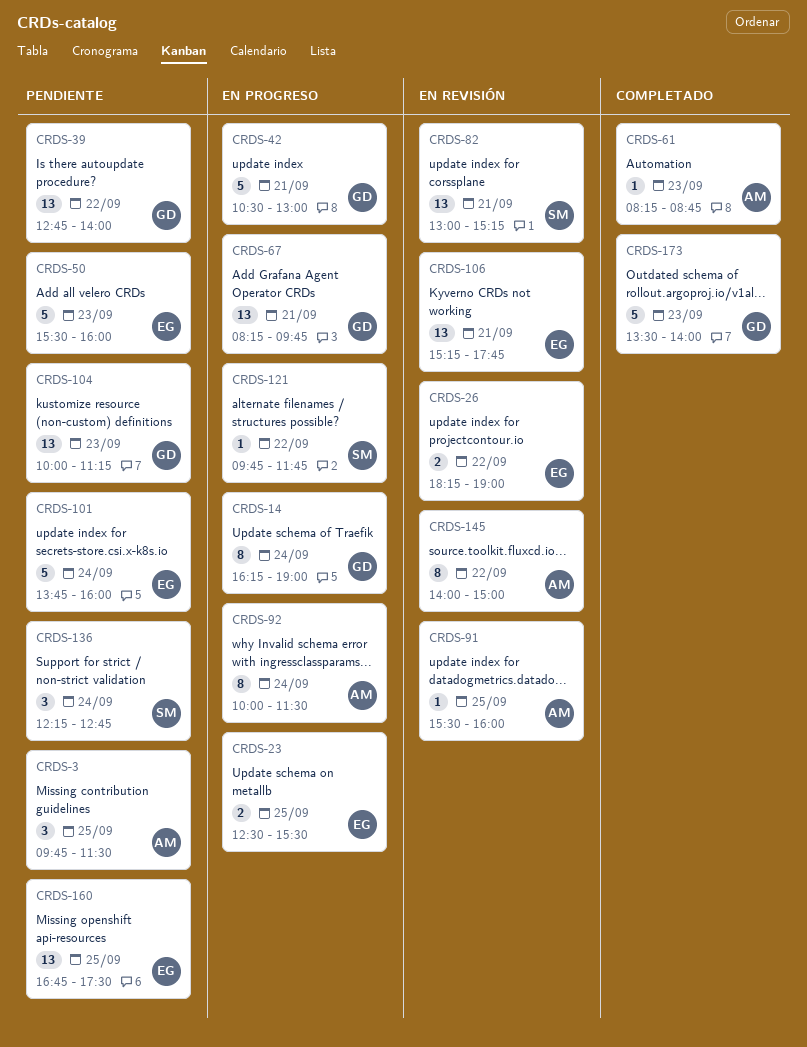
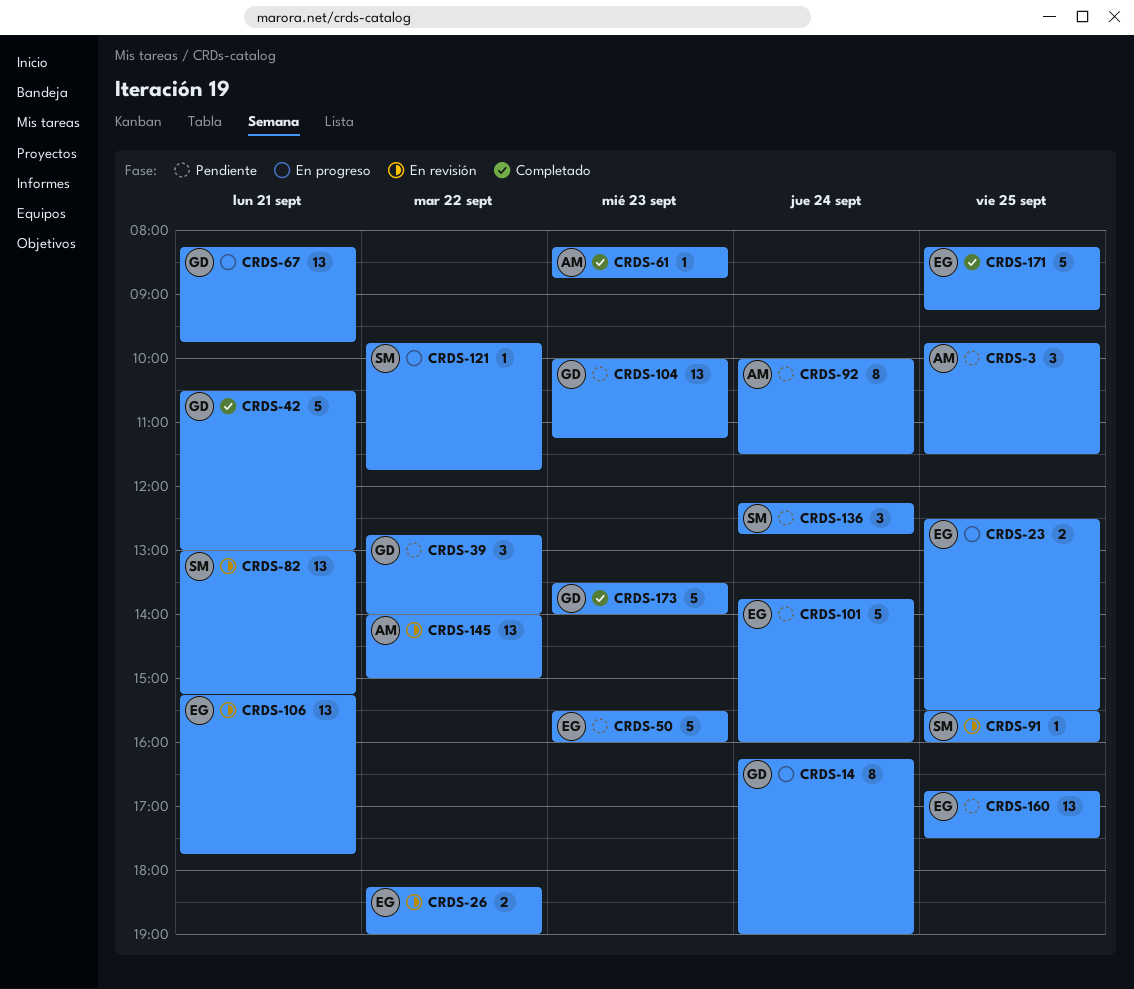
CRDS-39, estimate: 13 -> 3
CRDS-42, status: En progreso -> Completado
CRDS-91, owner: AM -> SM
CRDS-92, status: En progreso -> Pendiente
CRDS-145, estimate: 8 -> 13
CRDS-171: none -> present

